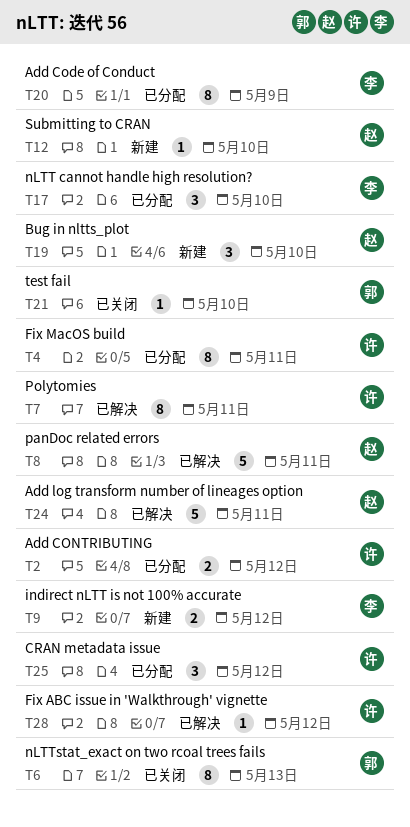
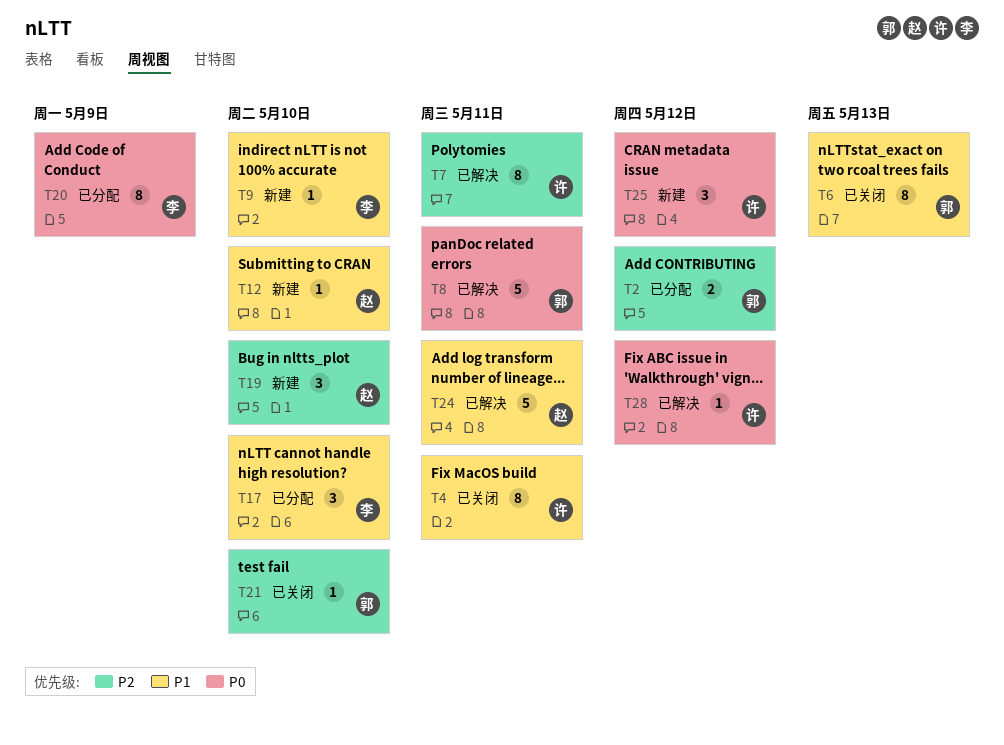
T2, owner: 许 -> 郭
T4, status: 已分配 -> 已关闭
T8, owner: 赵 -> 郭
T9, estimate: 2 -> 1
T9, due: May 12 -> May 10
T25, status: 已分配 -> 新建

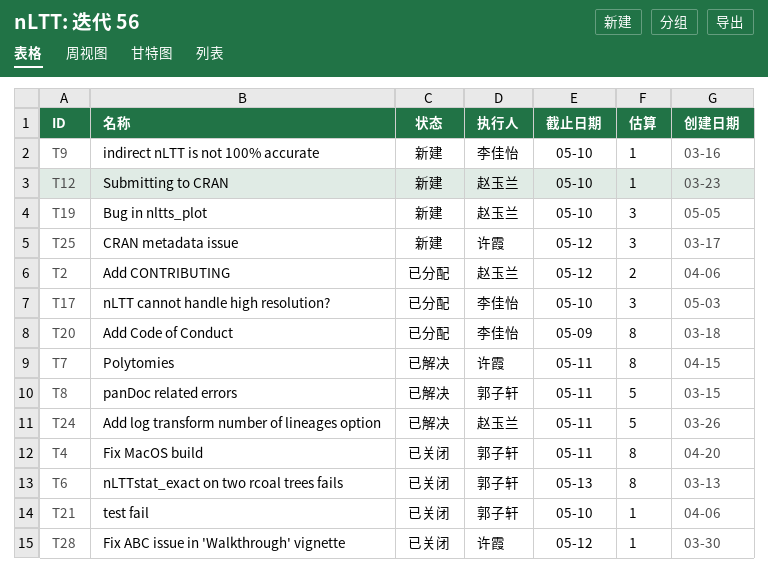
T2, owner: 郭子轩 -> 赵玉兰
T4, owner: 许霞 -> 郭子轩
T28, status: 已解决 -> 已关闭

